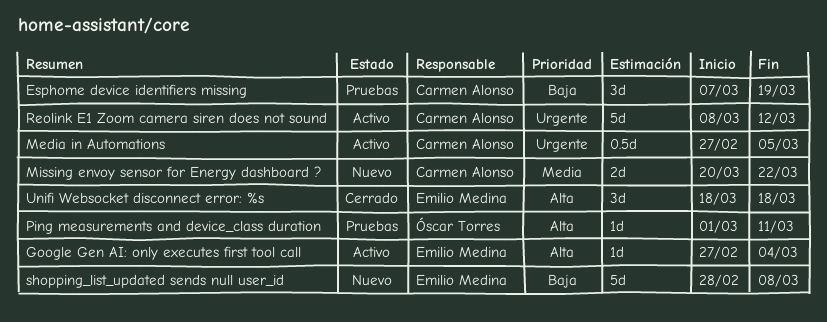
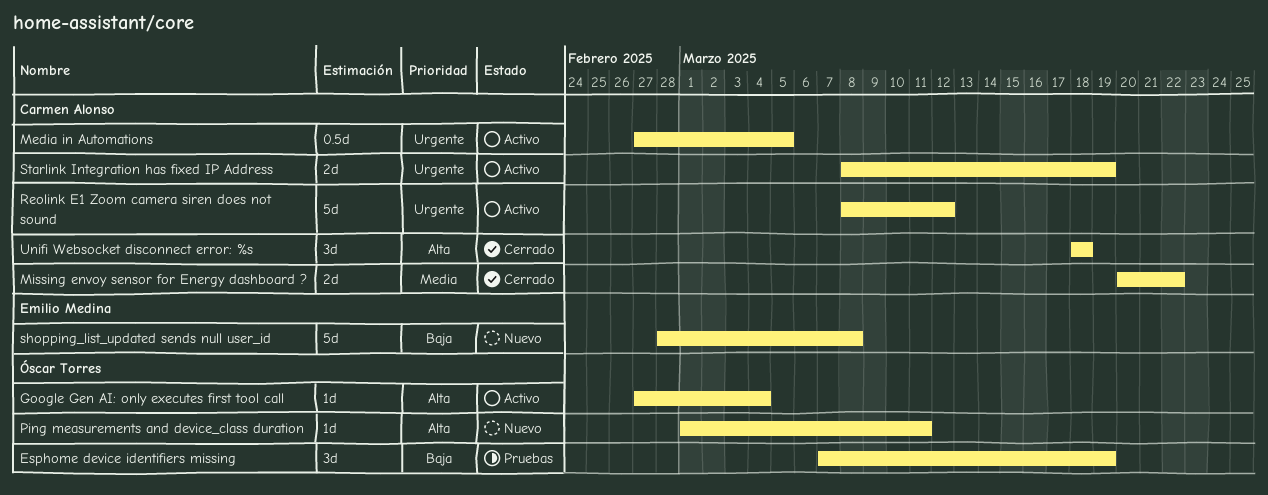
Esphome device identifiers missing, owner: Carmen Alonso -> Óscar Torres
Google Gen AI: only executes first tool call, owner: Emilio Medina -> Óscar Torres
Missing envoy sensor for Energy dashboard ?, status: Nuevo -> Cerrado
Ping measurements and device_class duration, status: Pruebas -> Nuevo
Starlink Integration has fixed IP Address: none -> present
Unifi Websocket disconnect error: %s, owner: Emilio Medina -> Carmen Alonso

